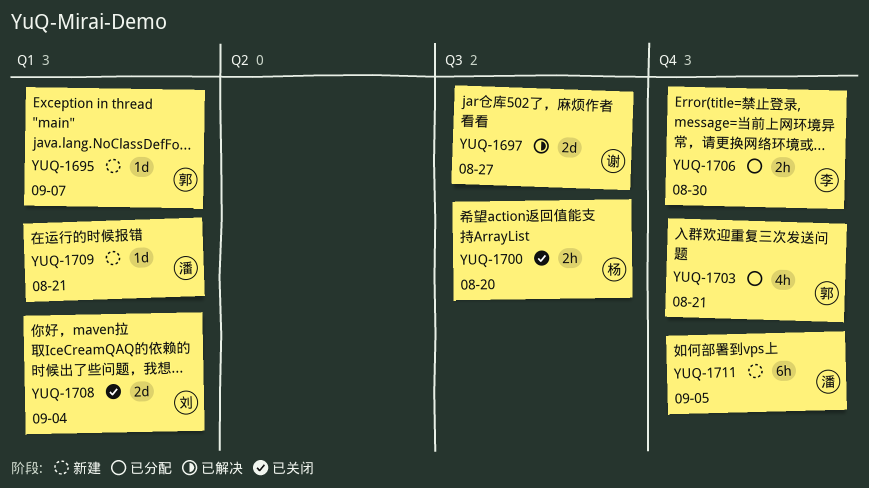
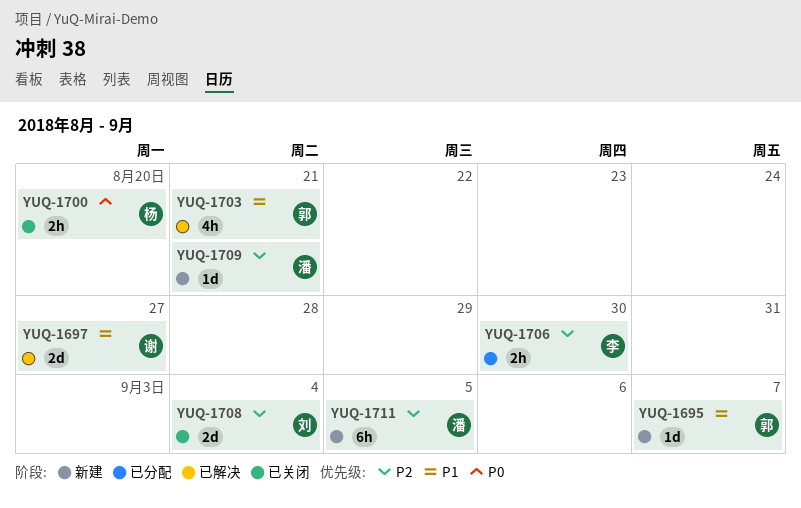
YUQ-1703, status: 已分配 -> 已解决

